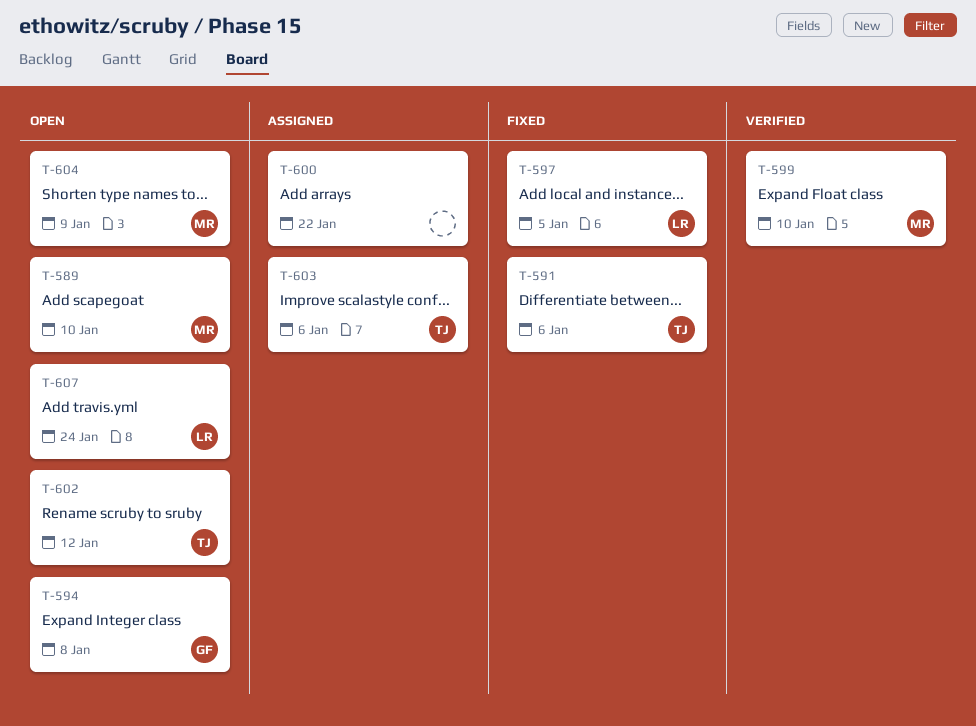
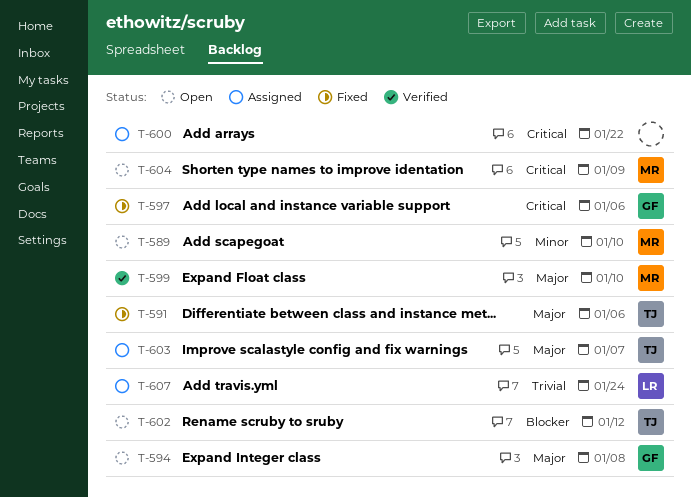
T-597, owner: LR -> GF
T-597, due: Jan 5 -> Jan 6
T-603, due: Jan 6 -> Jan 7
T-607, status: Open -> Assigned

